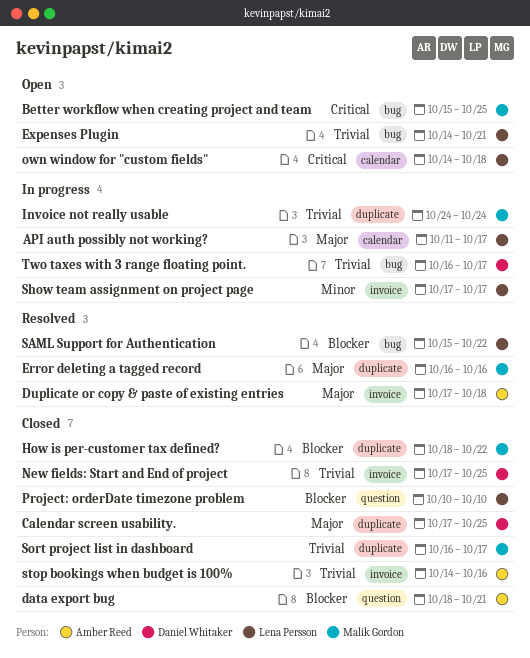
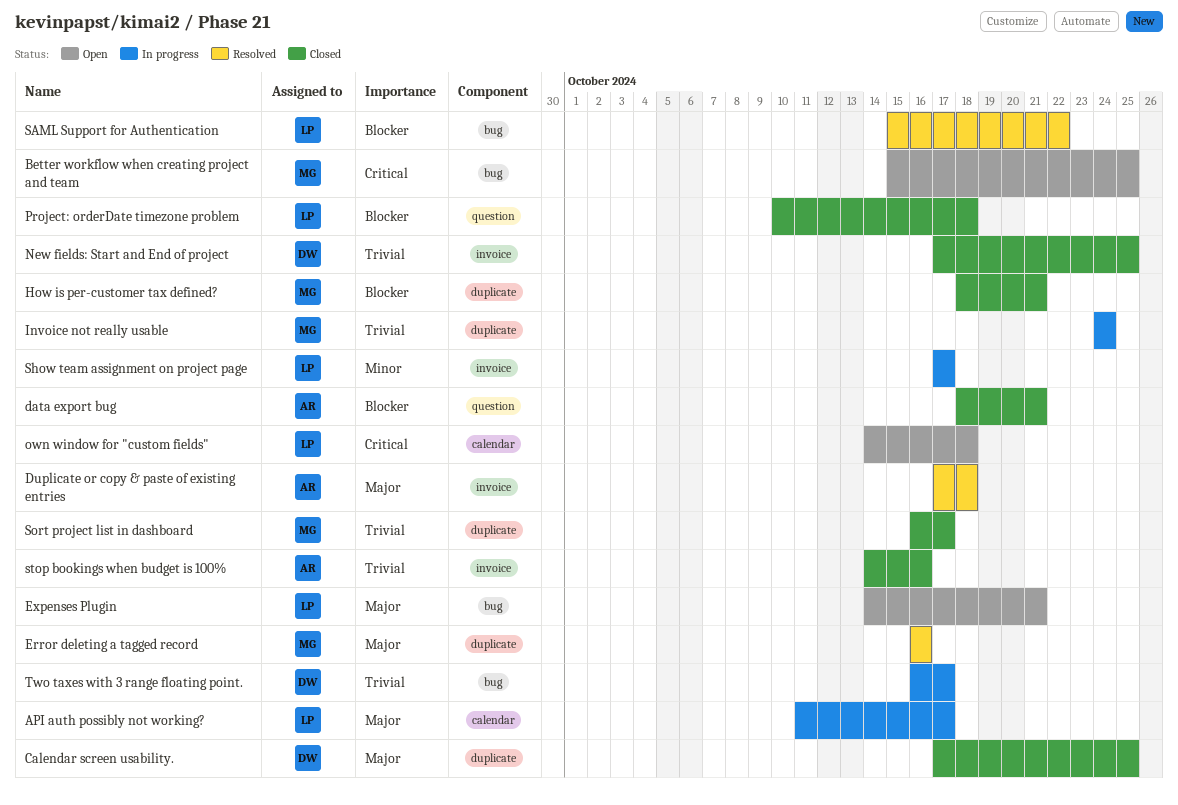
Expenses Plugin, priority: Trivial -> Major
How is per-customer tax defined?, due: Oct 22 -> Oct 21
Project: orderDate timezone problem, due: Oct 10 -> Oct 18

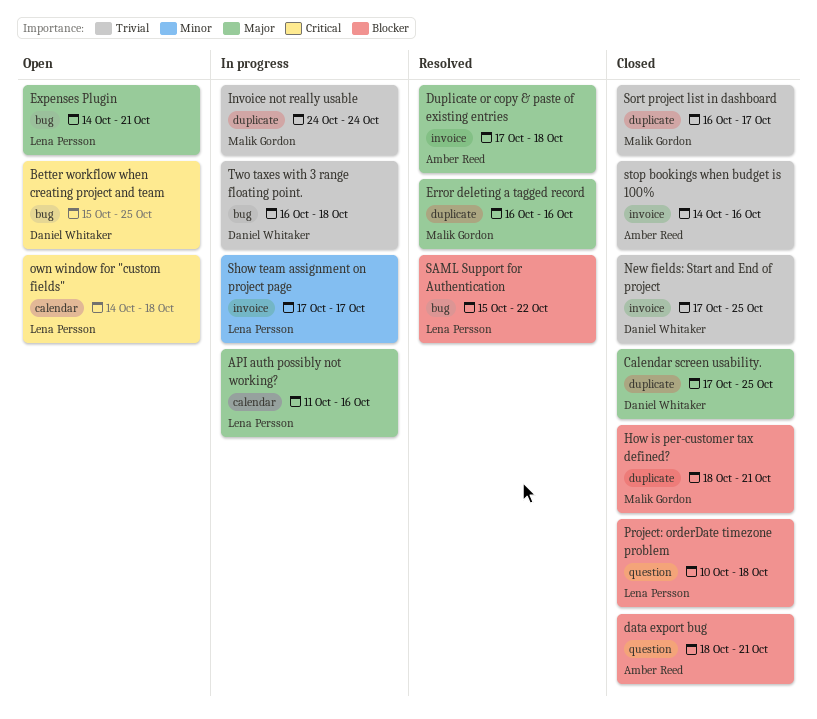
API auth possibly not working?, due: Oct 17 -> Oct 16
Better workflow when creating project and team, owner: Malik Gordon -> Daniel Whitaker
Two taxes with 3 range floating point., due: Oct 17 -> Oct 18

